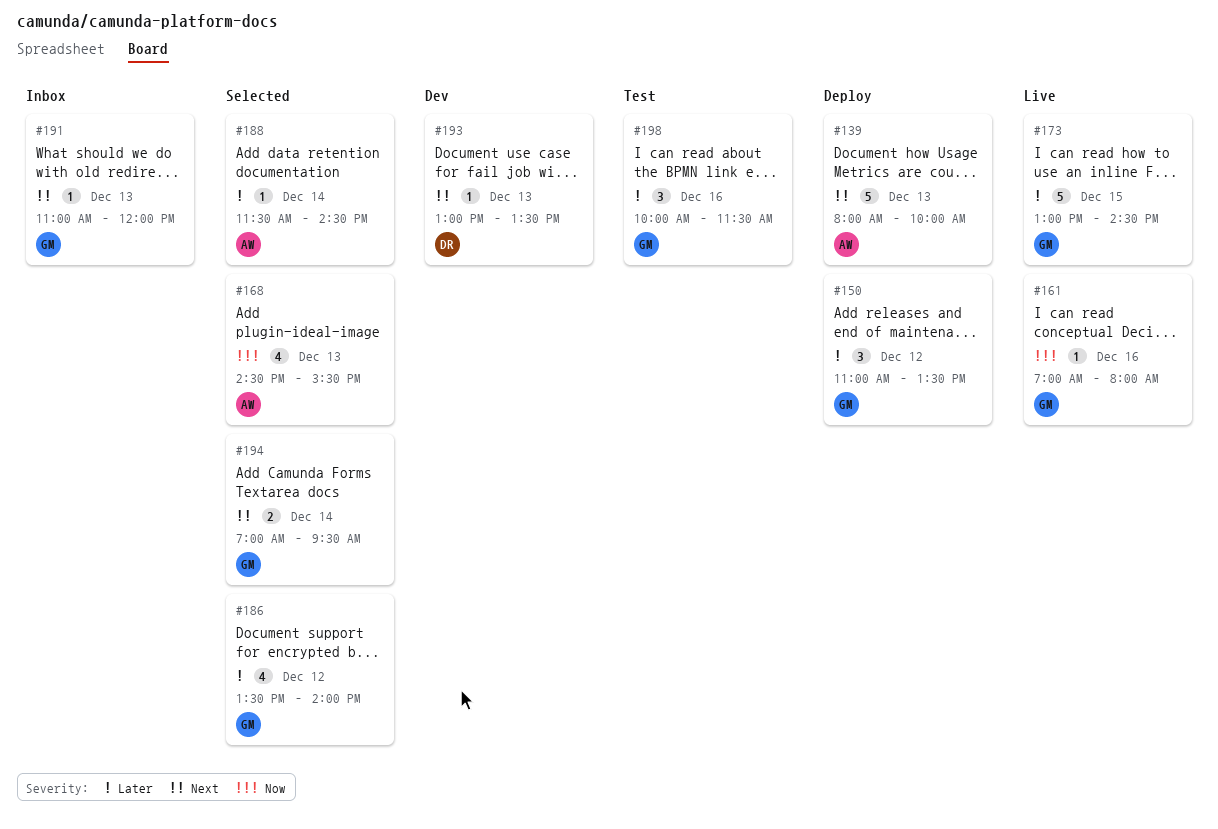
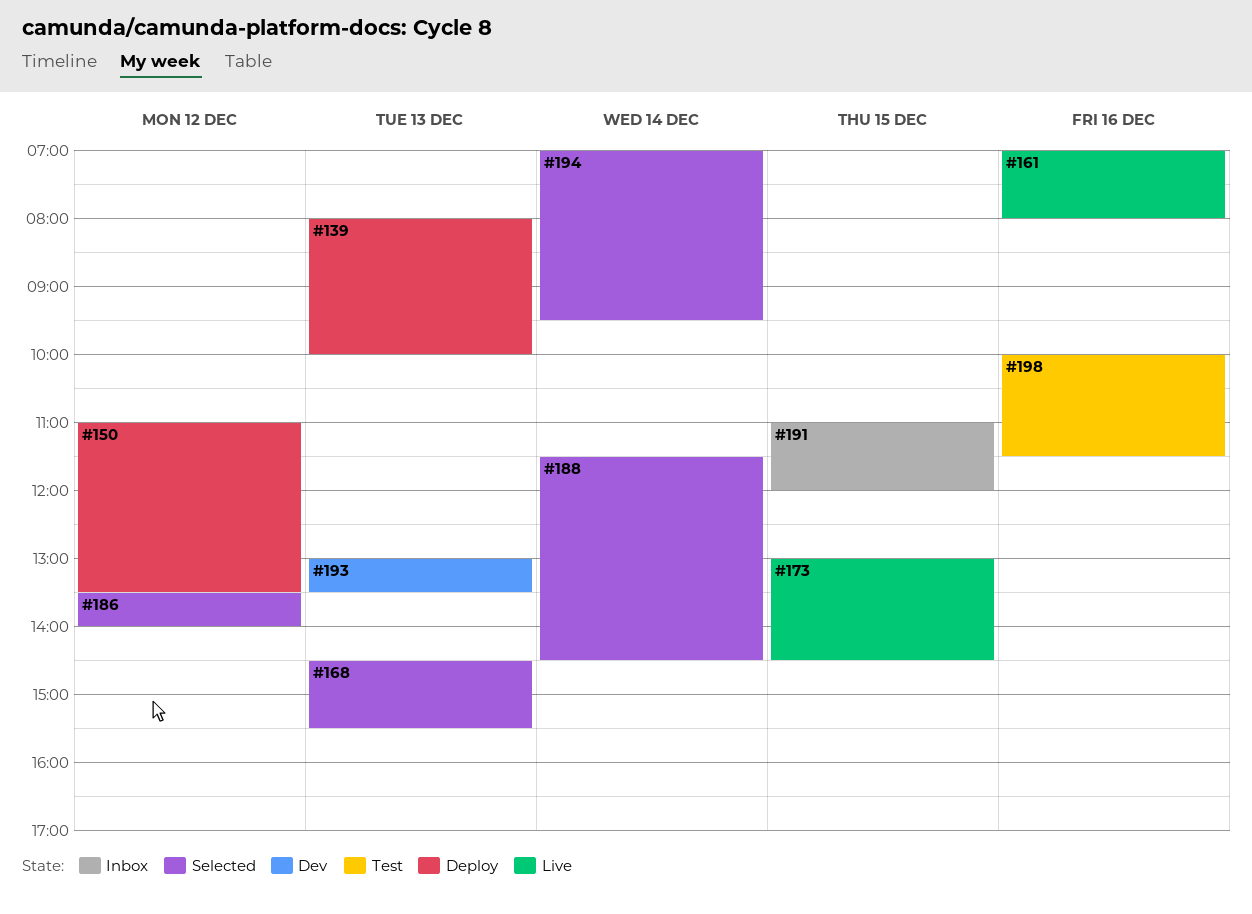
#191, day: Dec 13 -> Dec 15

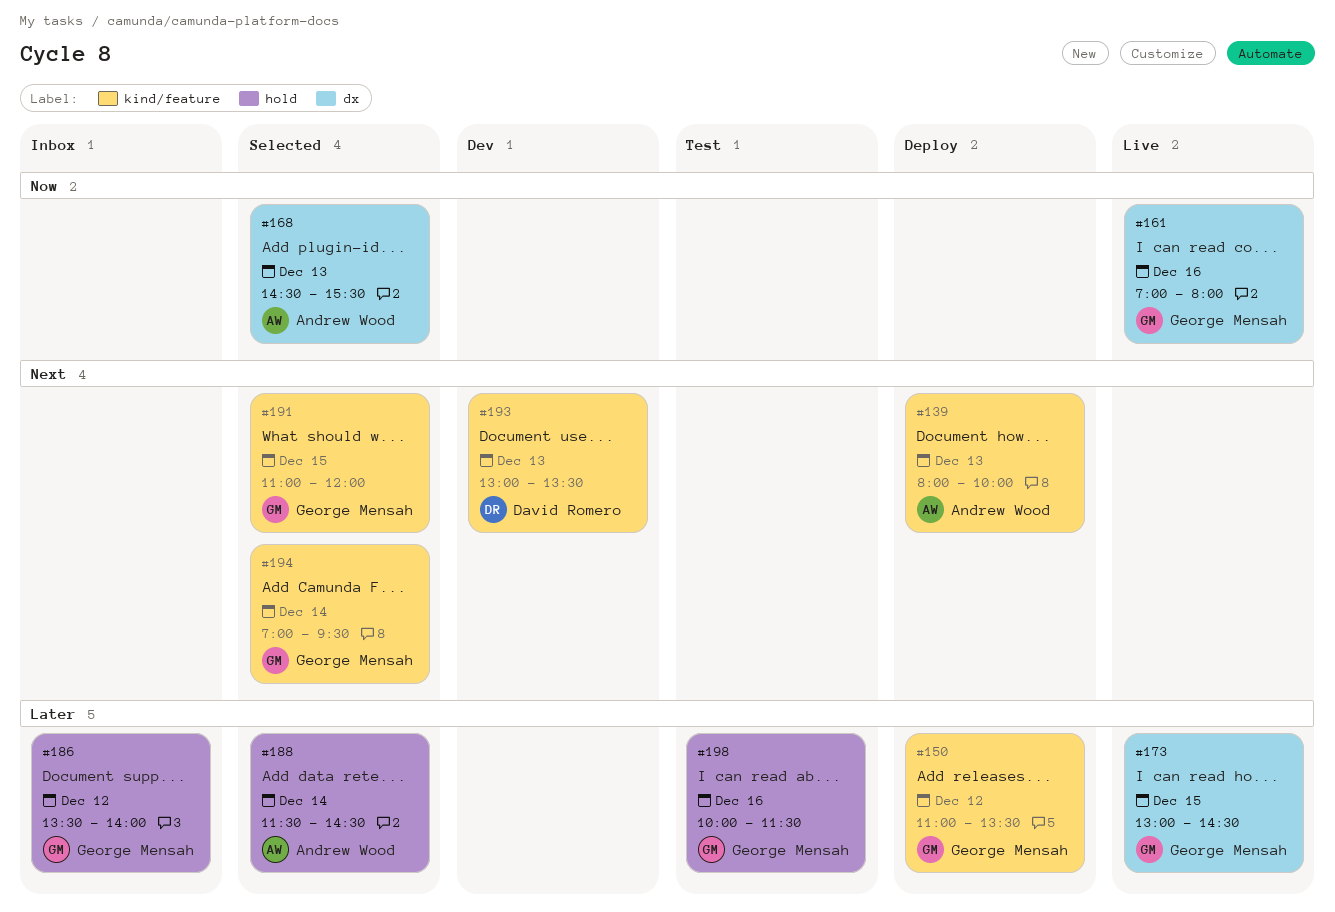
#186, status: Selected -> Inbox
#191, status: Inbox -> Selected

